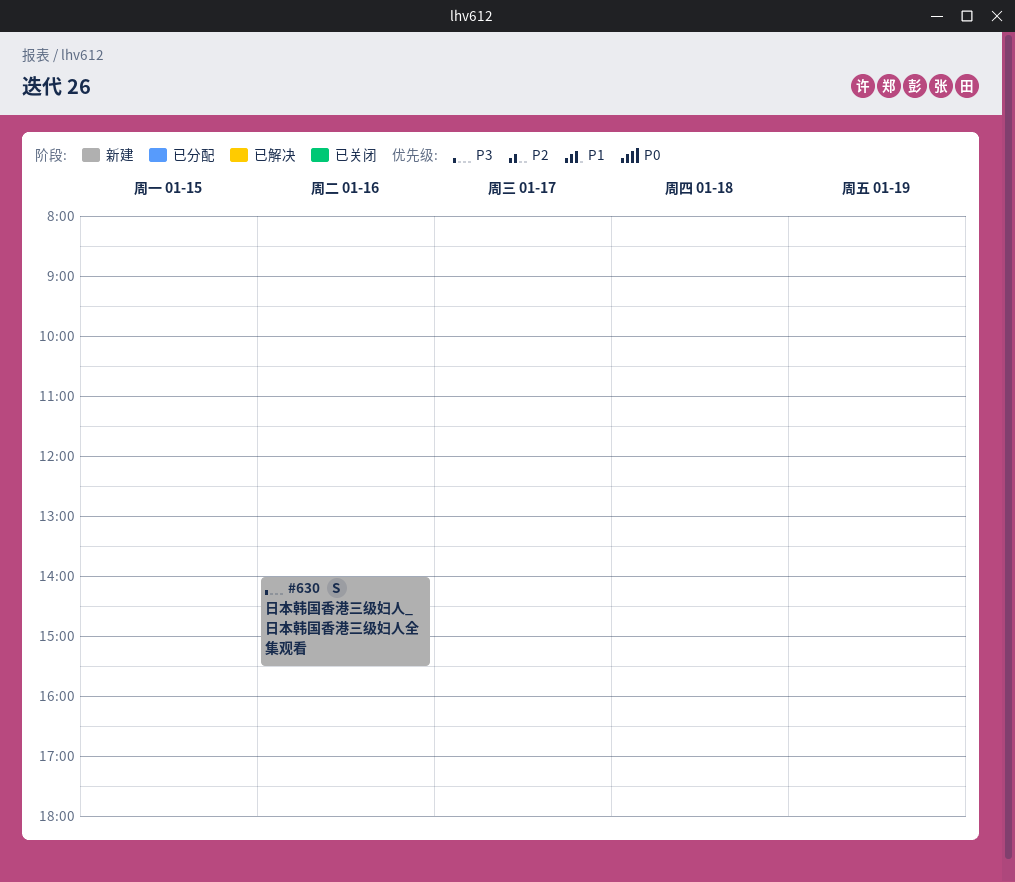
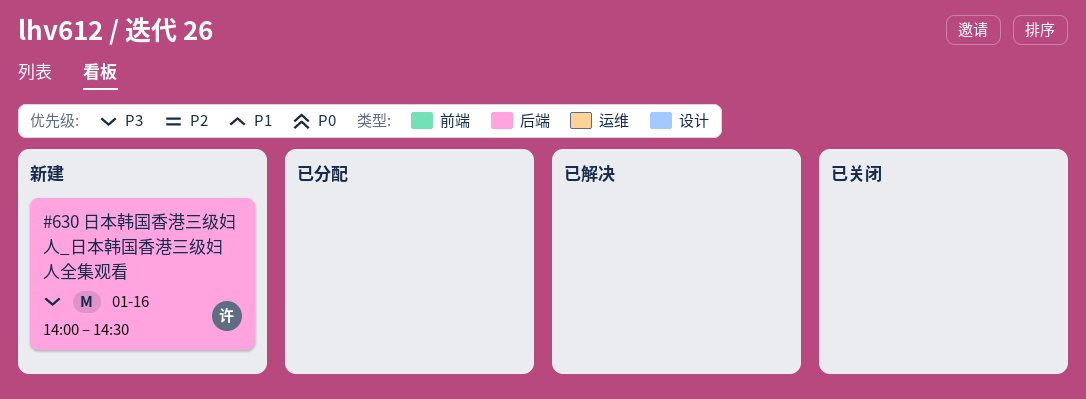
#630, estimate: S -> M
#630, ends: 15:30 -> 14:30

